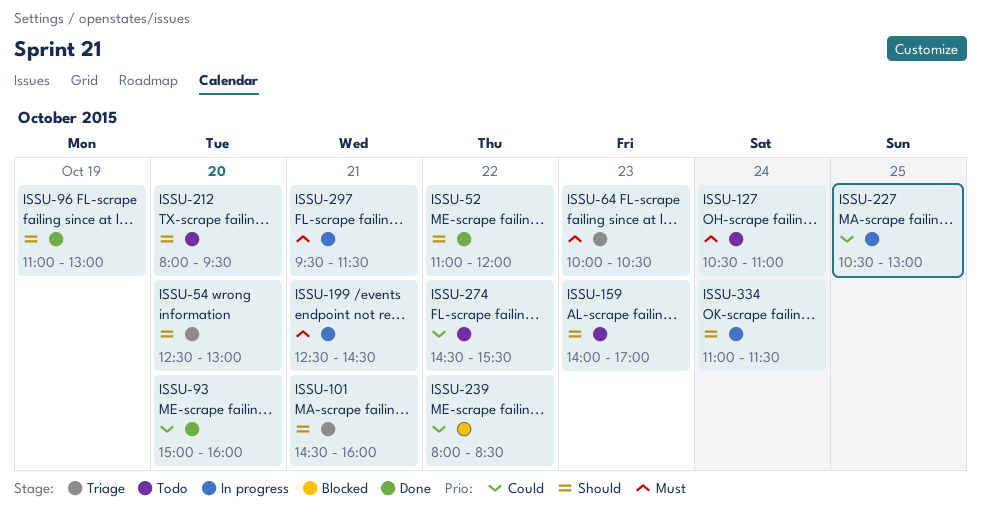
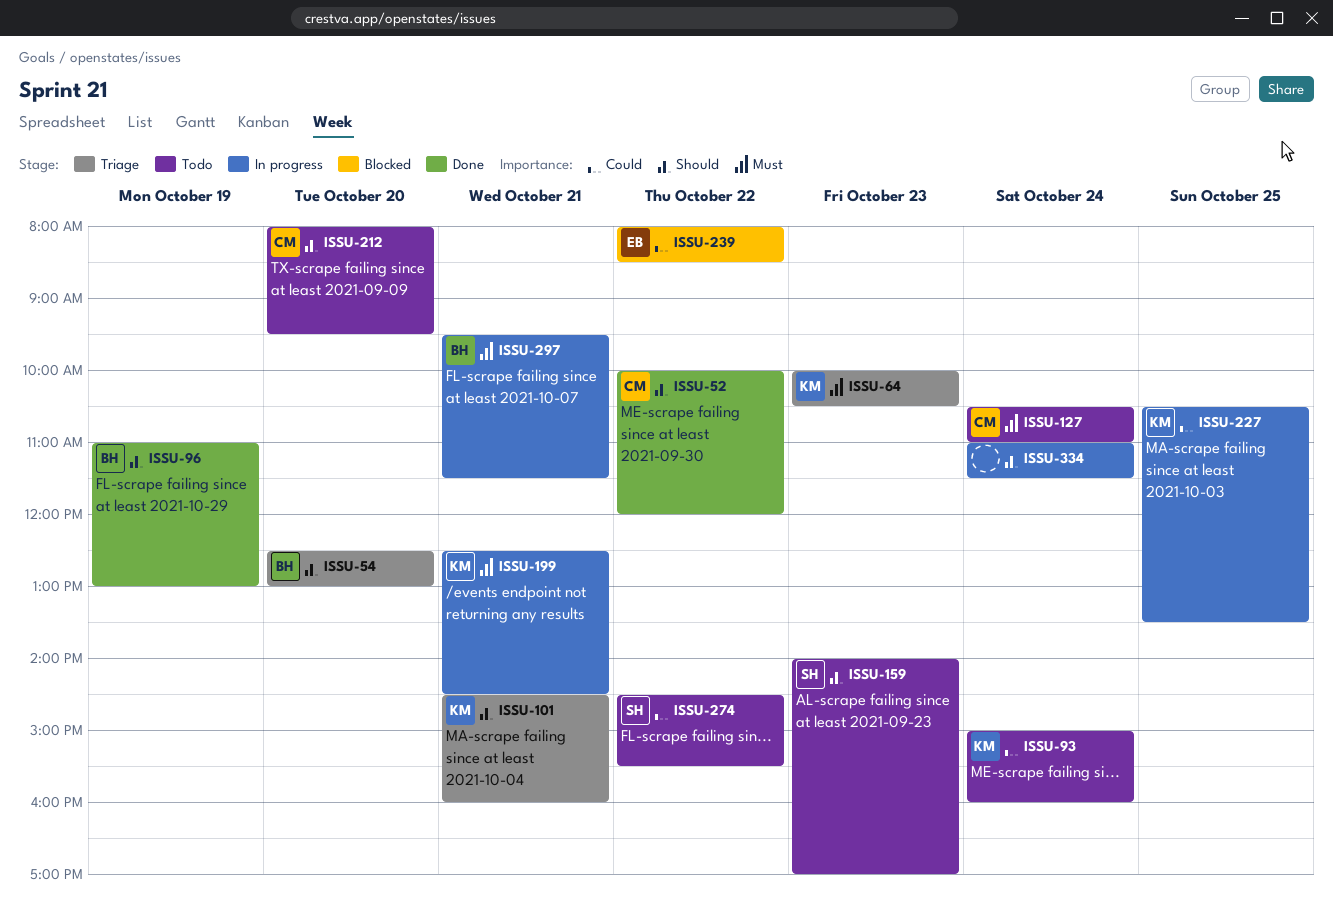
ISSU-52, begins: 11:00 -> 10:00
ISSU-93, status: Done -> Todo
ISSU-93, day: Oct 20 -> Oct 24
ISSU-227, ends: 13:00 -> 13:30

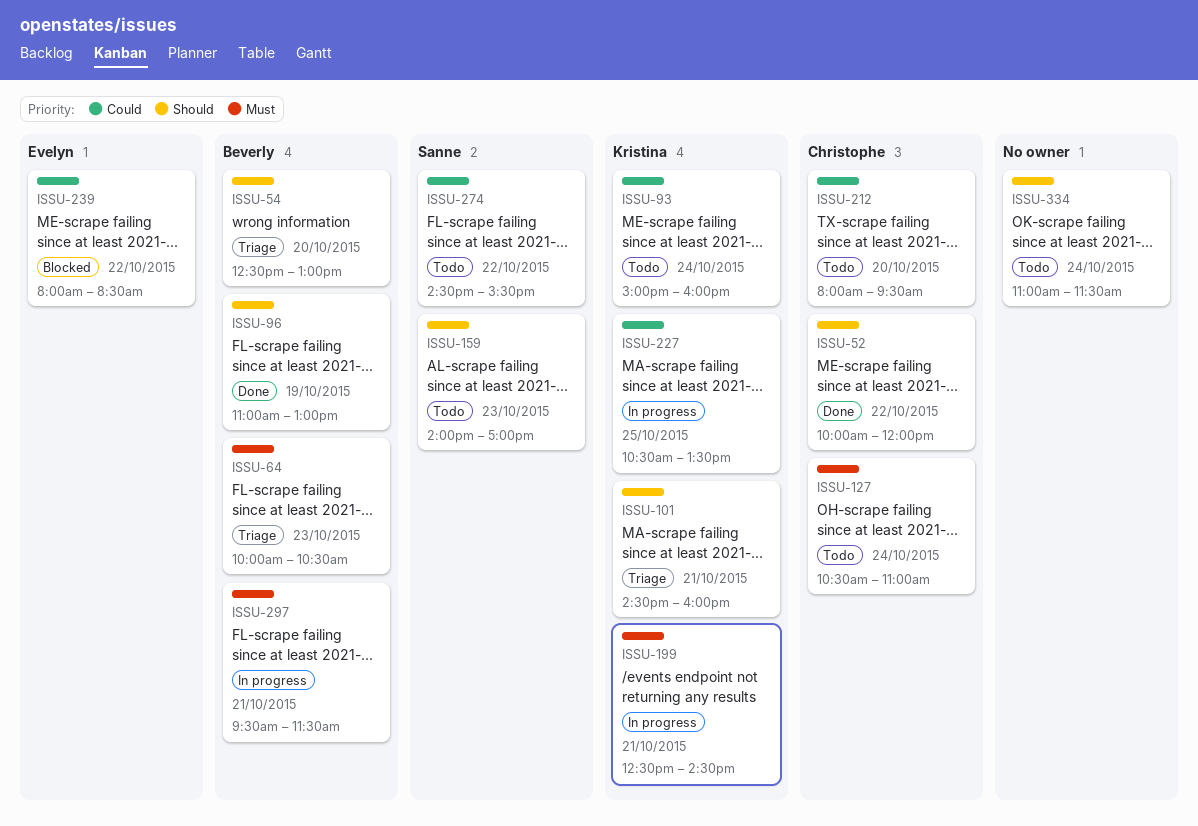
ISSU-64, owner: Kristina -> Beverly
ISSU-212, priority: Should -> Could
ISSU-334, status: In progress -> Todo

